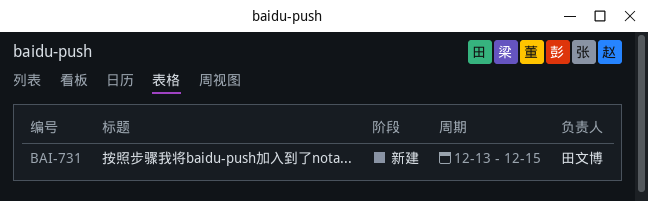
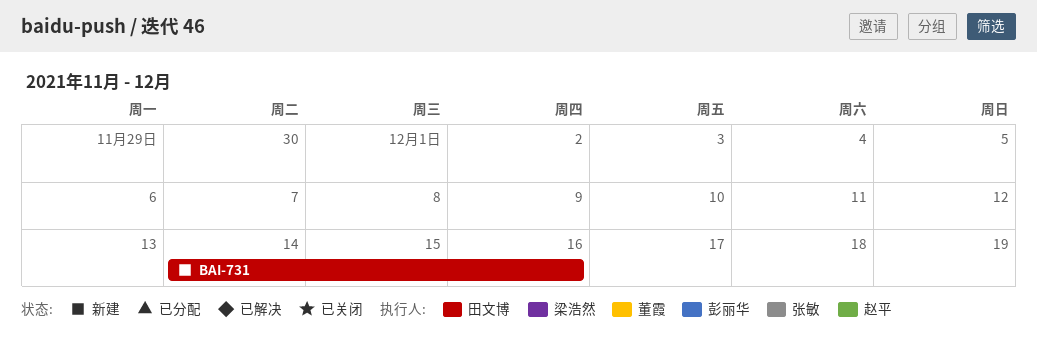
BAI-731, start: Dec 13 -> Dec 14
BAI-731, due: Dec 15 -> Dec 16

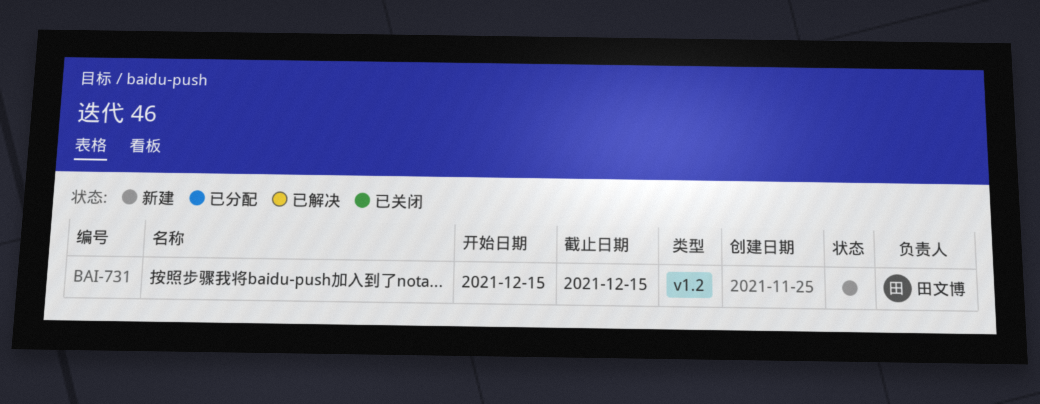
BAI-731, start: Dec 14 -> Dec 15
BAI-731, due: Dec 16 -> Dec 15

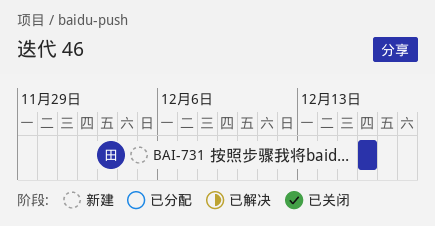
BAI-731, start: Dec 15 -> Dec 16
BAI-731, due: Dec 15 -> Dec 16

